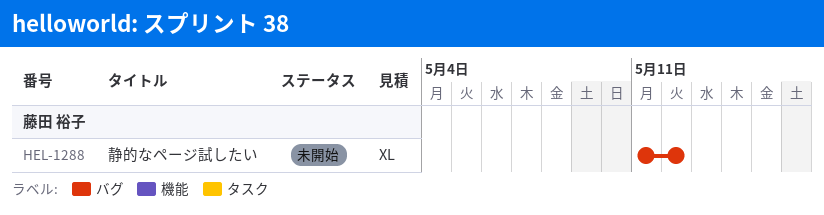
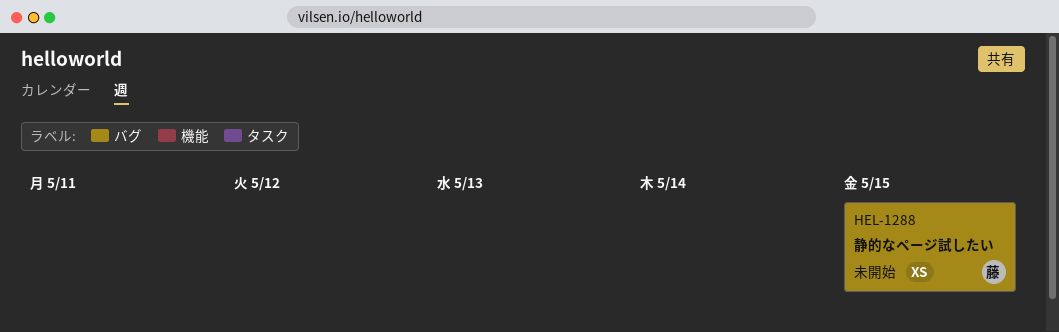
HEL-1288, estimate: XL -> XS
HEL-1288, due: May 12 -> May 15

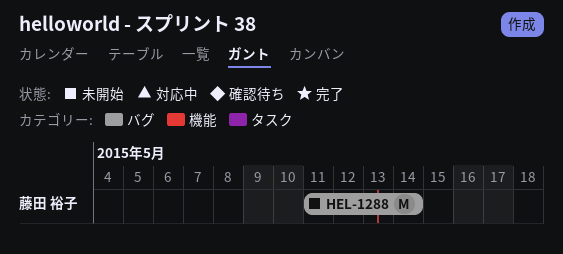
HEL-1288, estimate: XS -> M
HEL-1288, due: May 15 -> May 14

